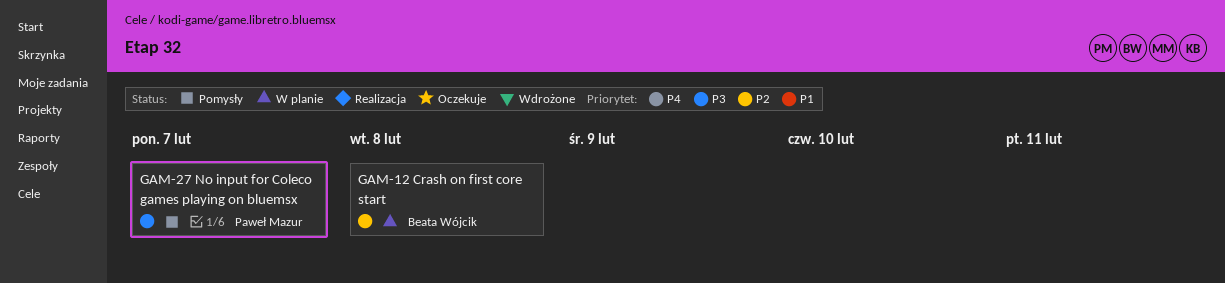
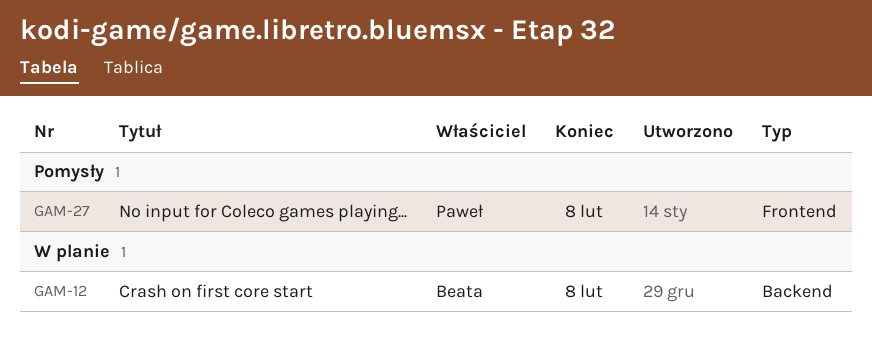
GAM-27, due: Feb 7 -> Feb 8

